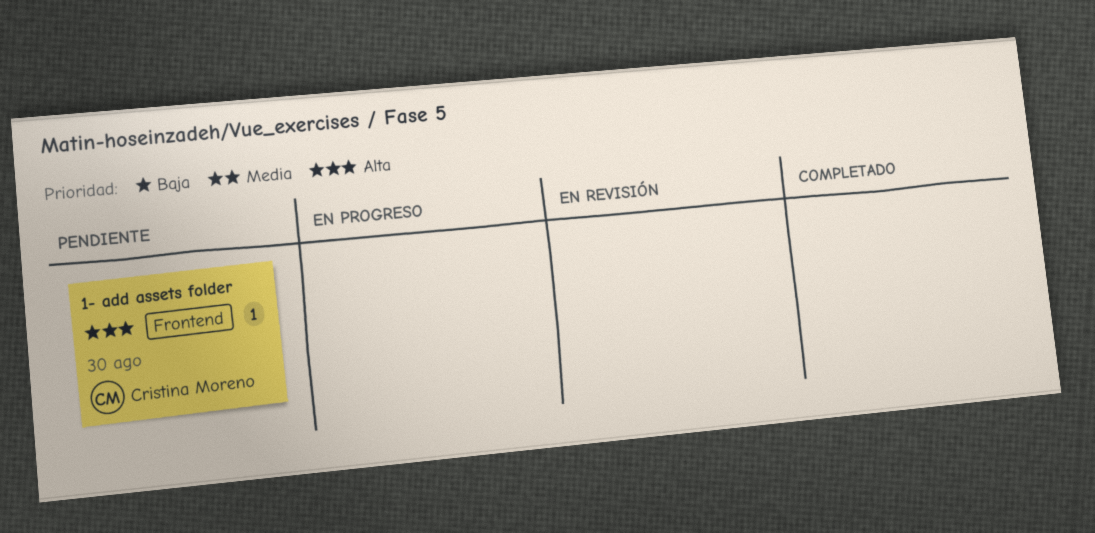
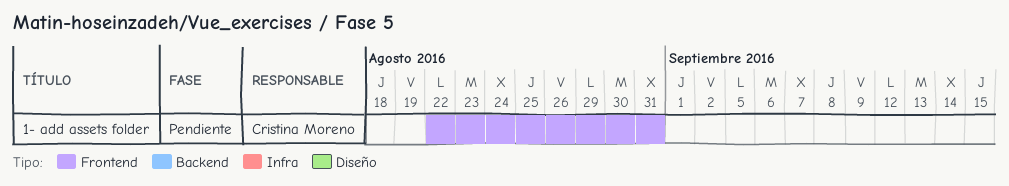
1- add assets folder, due: Aug 30 -> Aug 31

